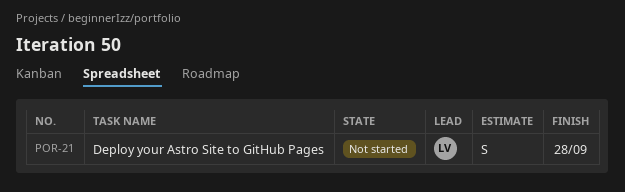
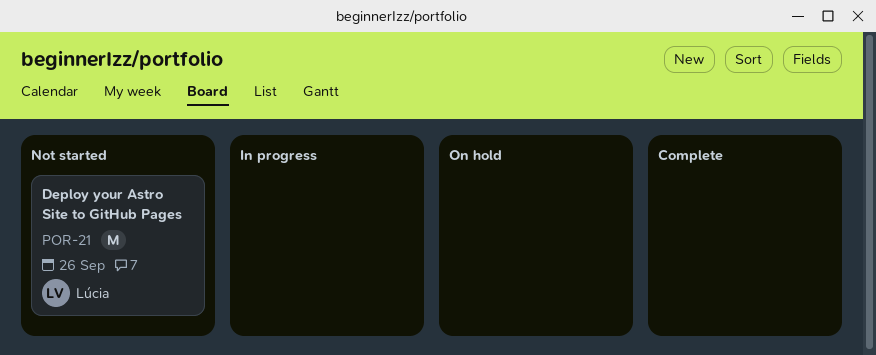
POR-21, estimate: S -> M
POR-21, due: Sep 28 -> Sep 26

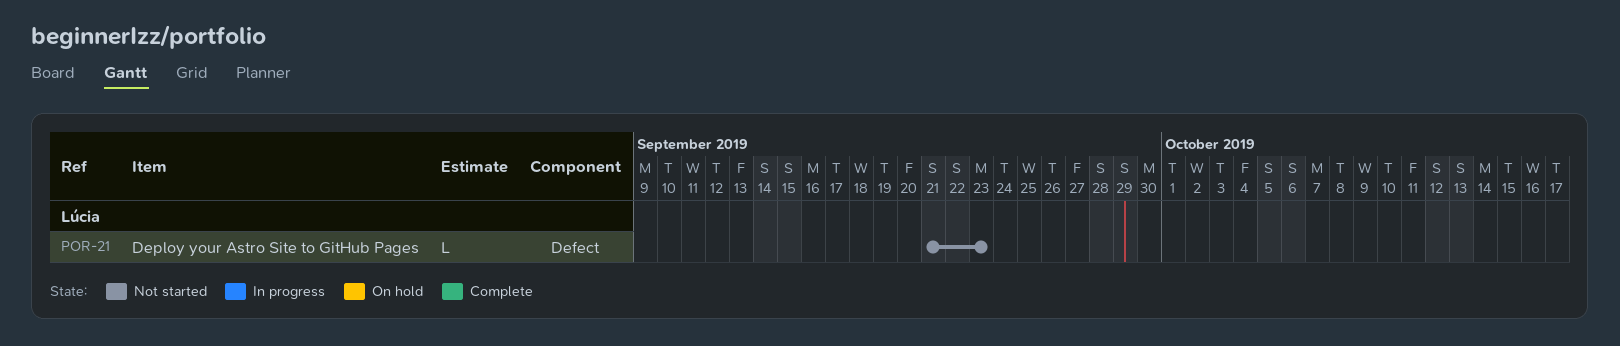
POR-21, estimate: M -> L
POR-21, due: Sep 26 -> Sep 23

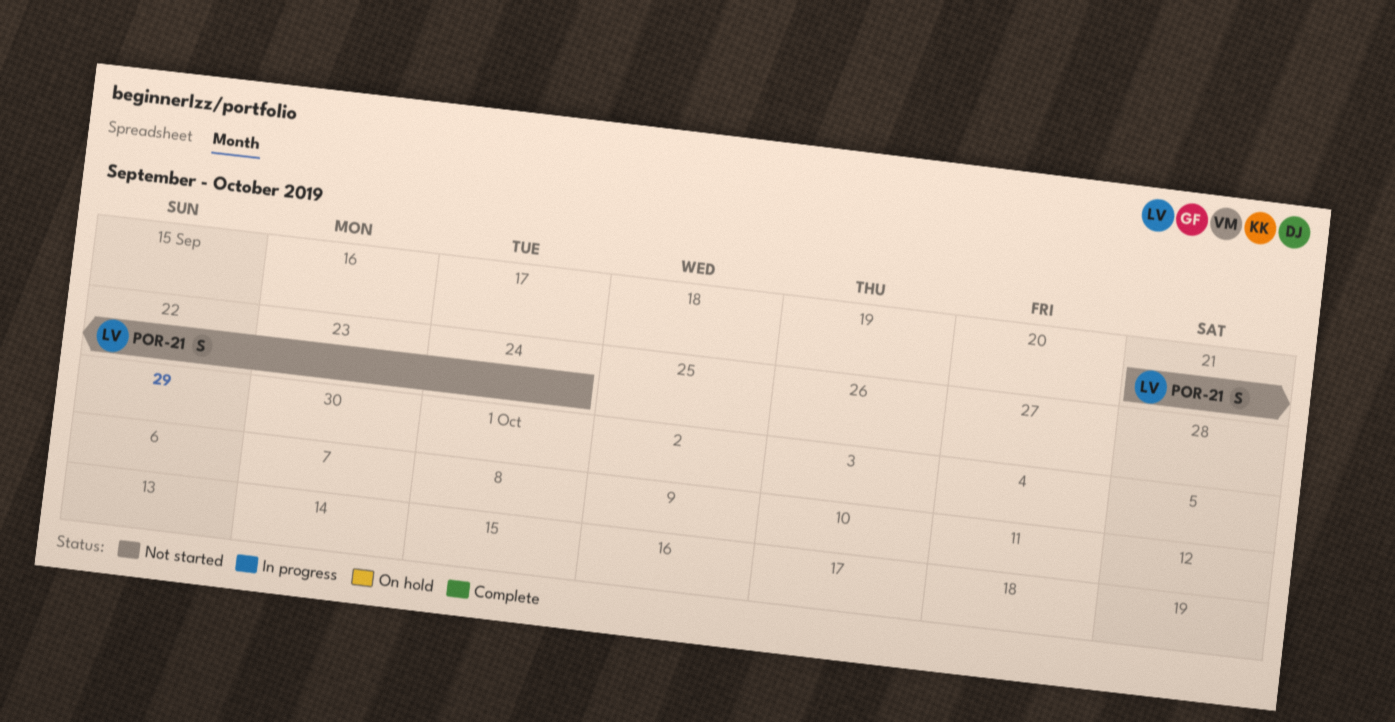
POR-21, estimate: L -> S
POR-21, due: Sep 23 -> Sep 24

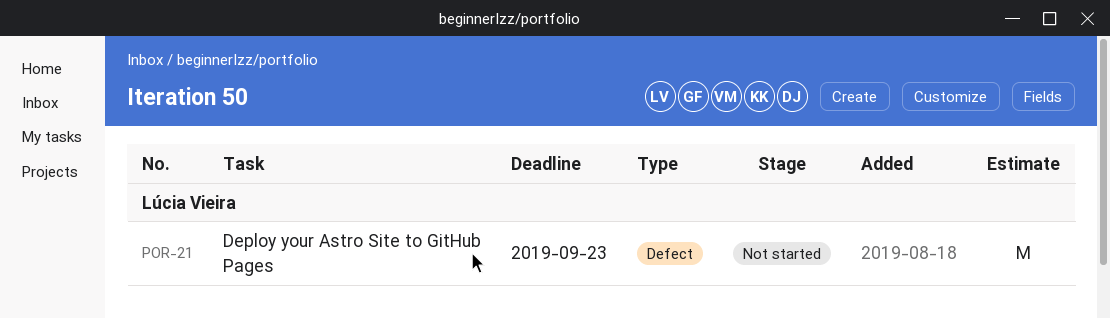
POR-21, estimate: S -> M
POR-21, due: Sep 24 -> Sep 23

